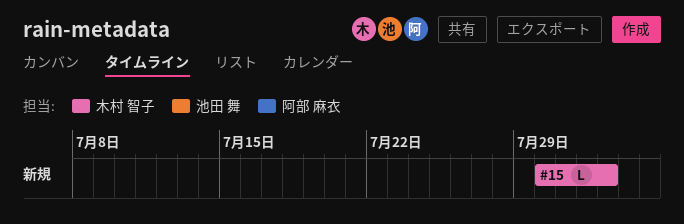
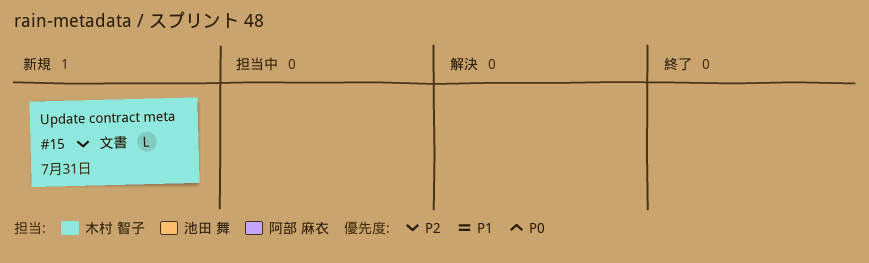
#15, due: Aug 2 -> Jul 31

